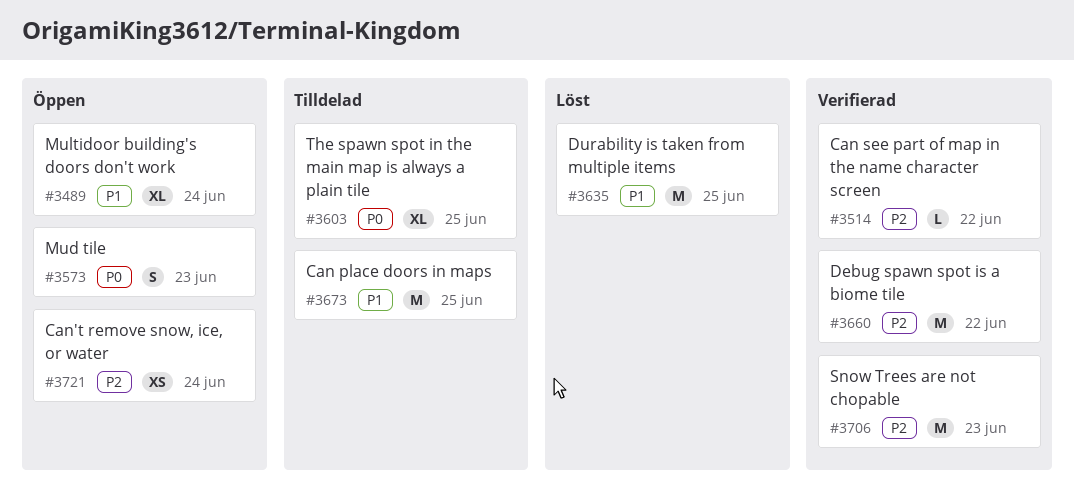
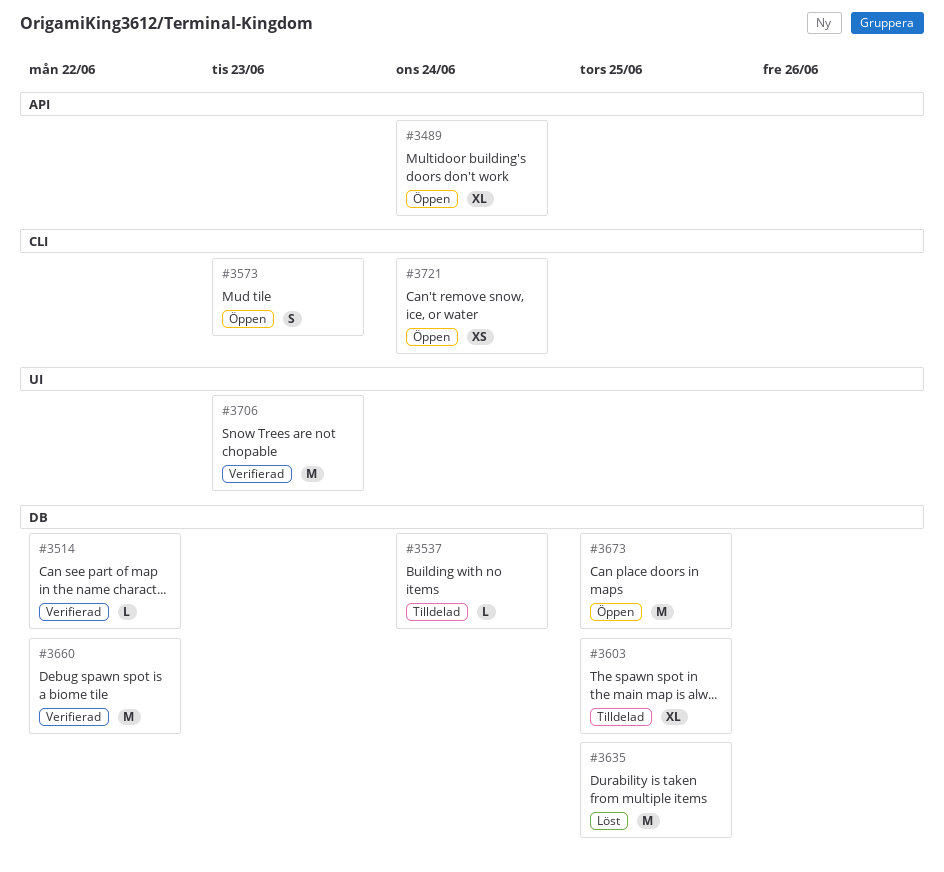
#3537: none -> present
#3673, status: Tilldelad -> Öppen

